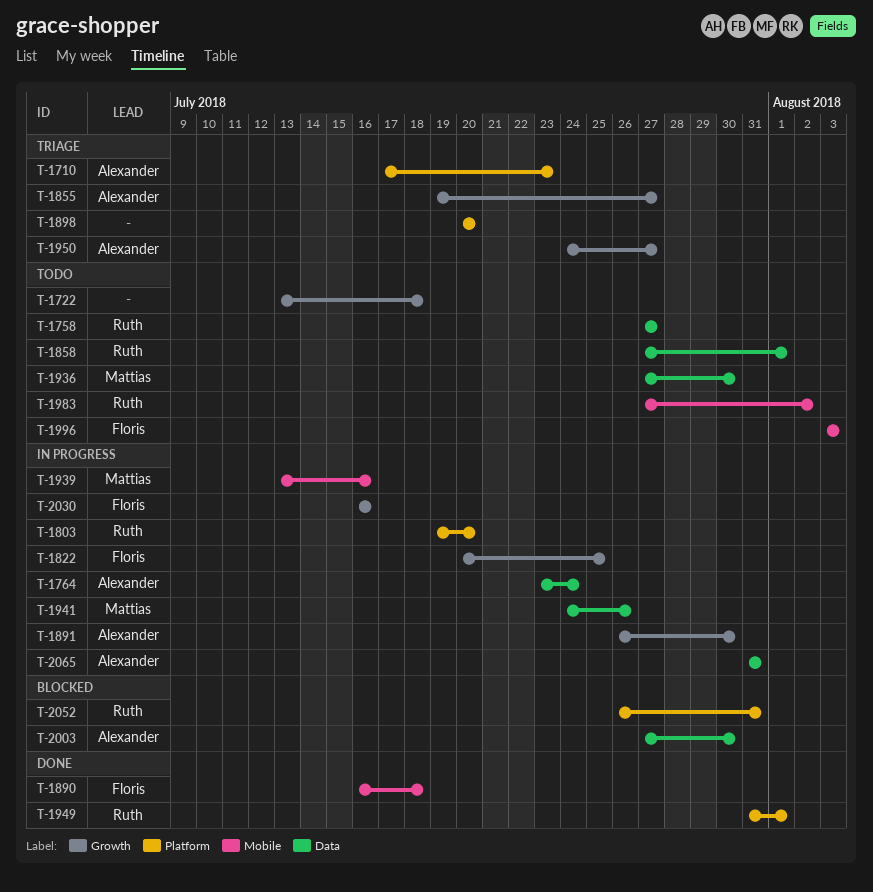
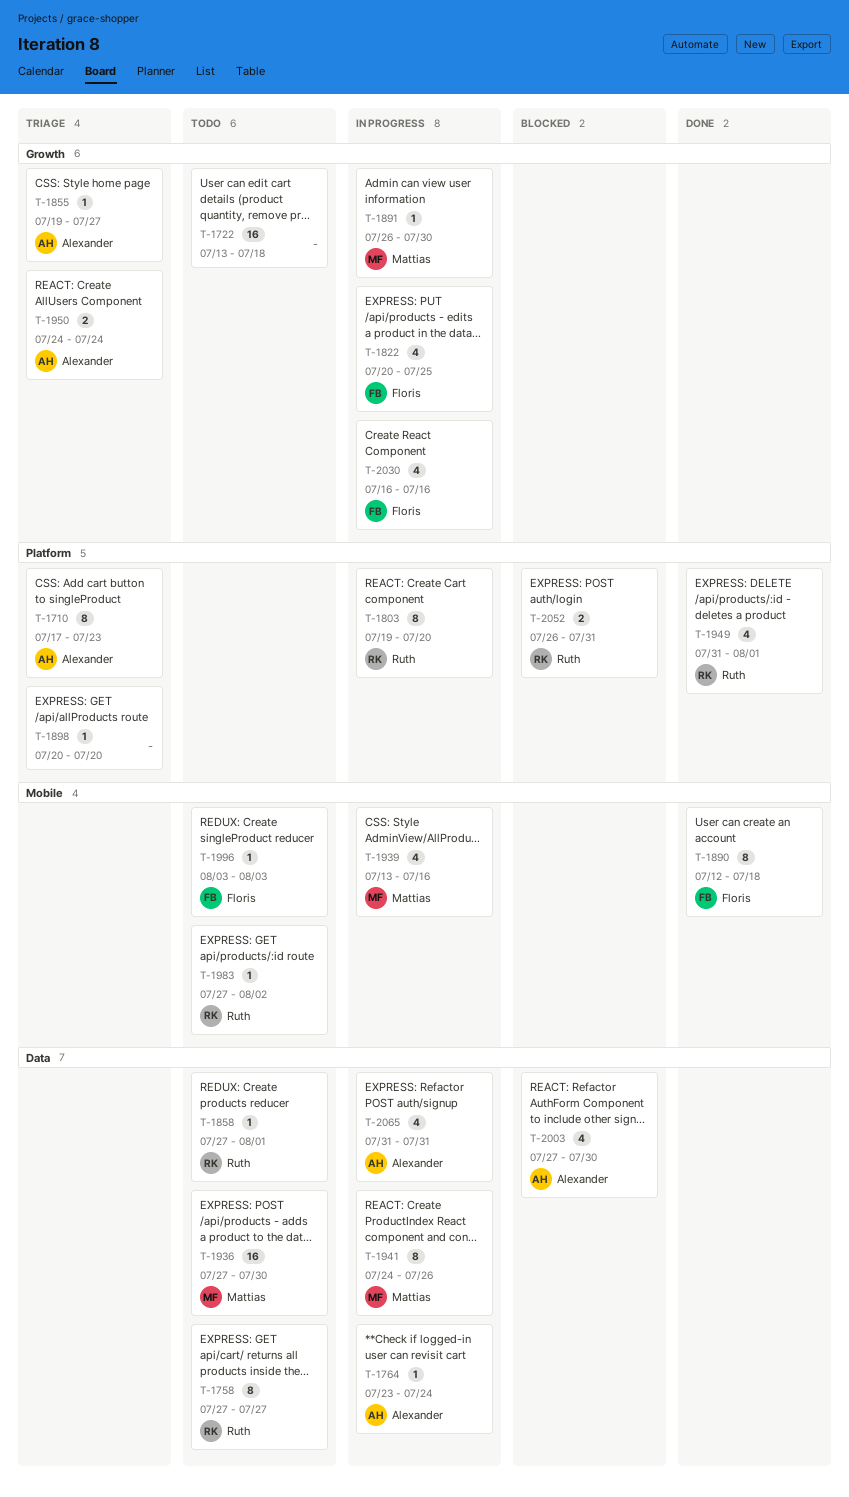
T-1890, start: Jul 16 -> Jul 12
T-1891, owner: Alexander -> Mattias
T-1950, due: Jul 27 -> Jul 24

